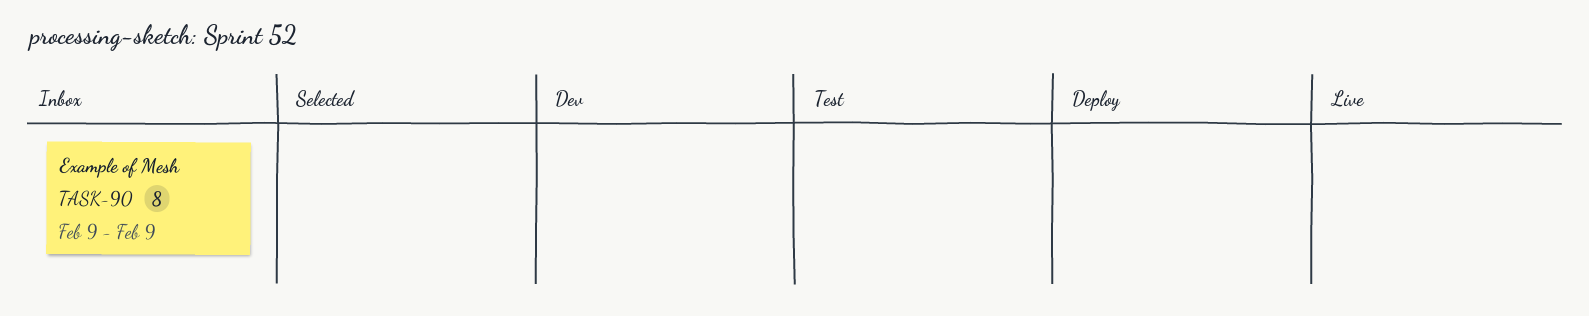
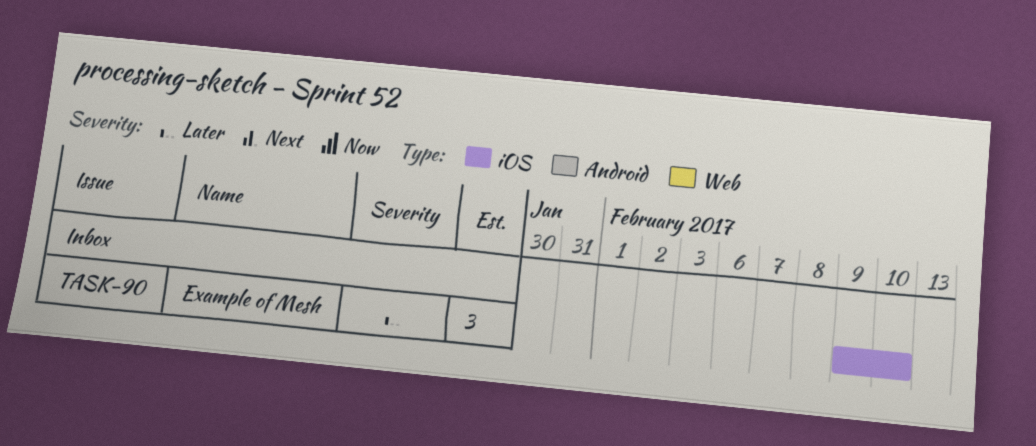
TASK-90, estimate: 8 -> 3
TASK-90, due: Feb 9 -> Feb 10

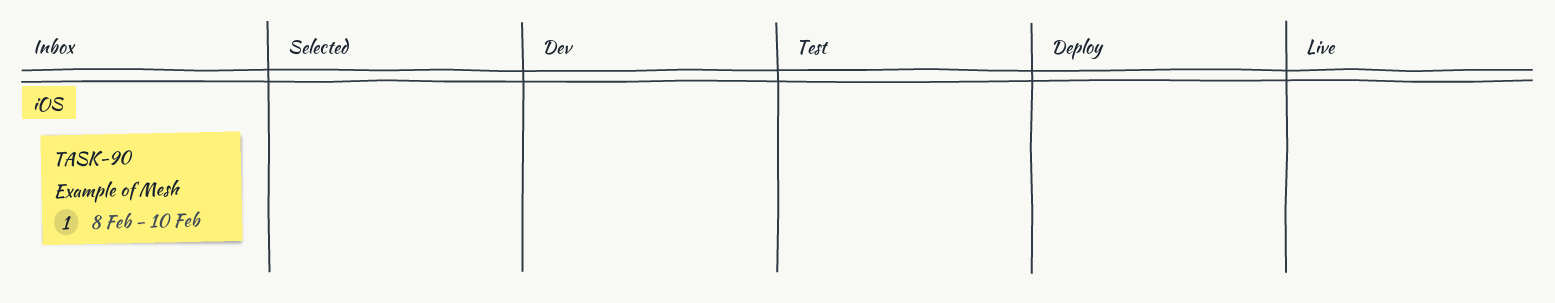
TASK-90, estimate: 3 -> 1
TASK-90, start: Feb 9 -> Feb 8

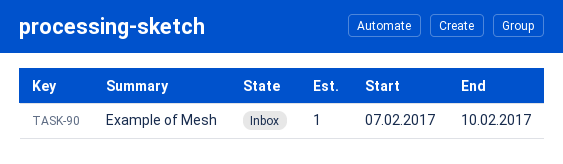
TASK-90, start: Feb 8 -> Feb 7

